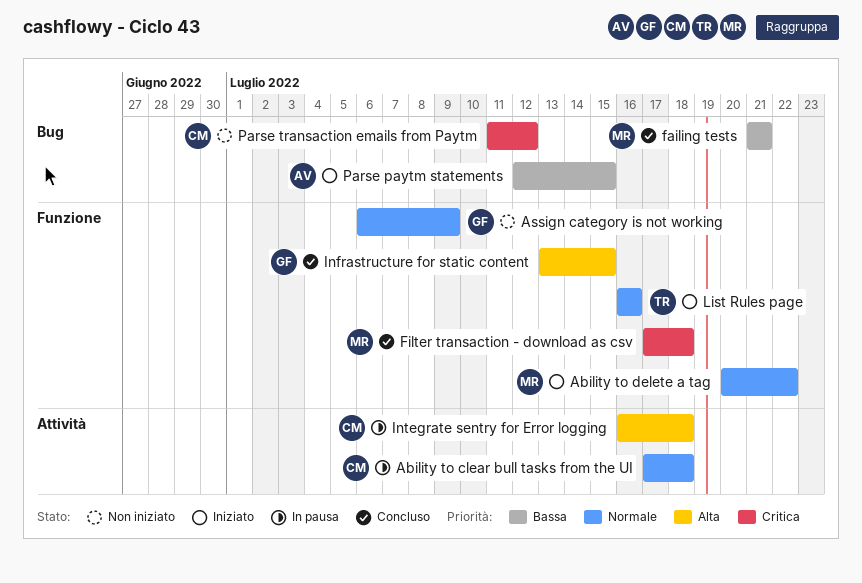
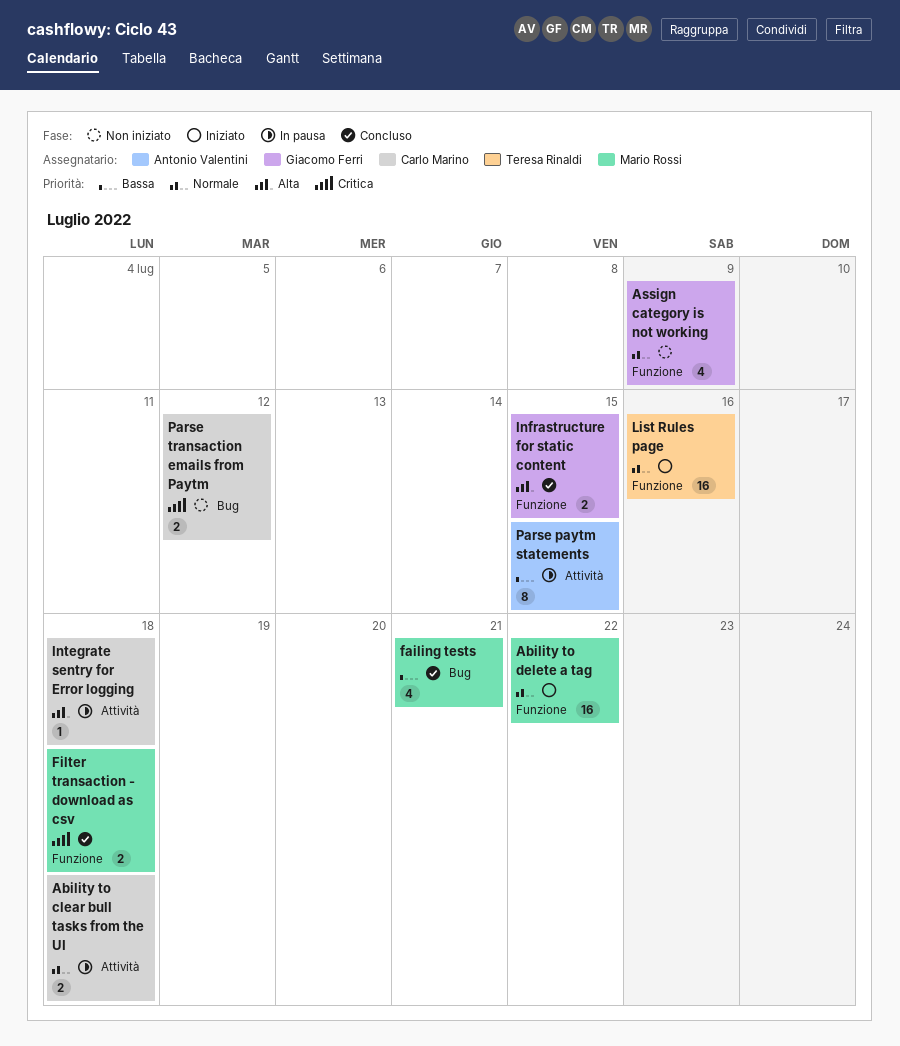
Parse paytm statements, status: Iniziato -> In pausa
Parse paytm statements, label: Bug -> Attività

